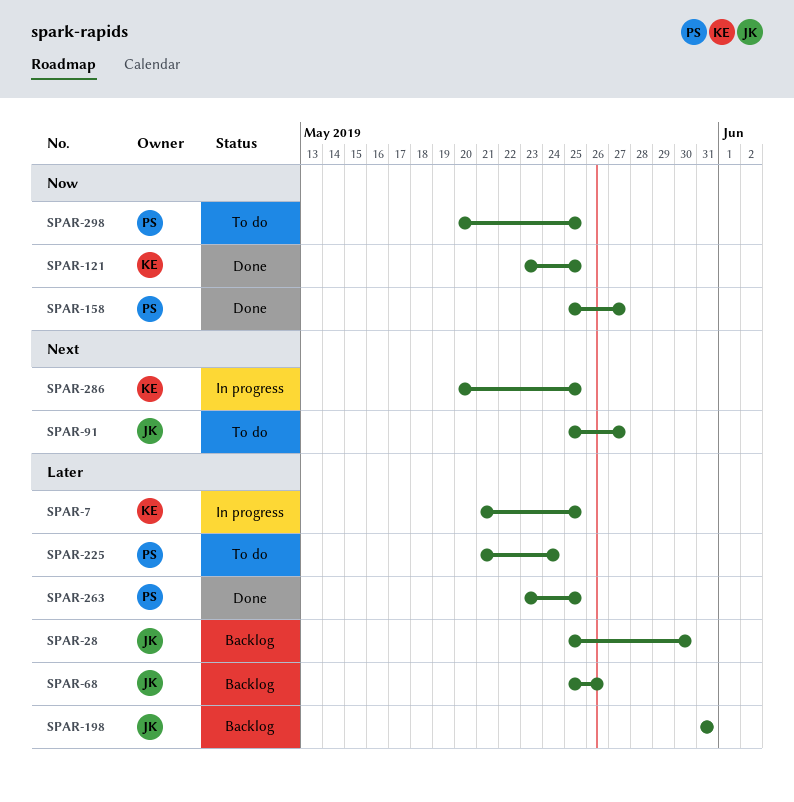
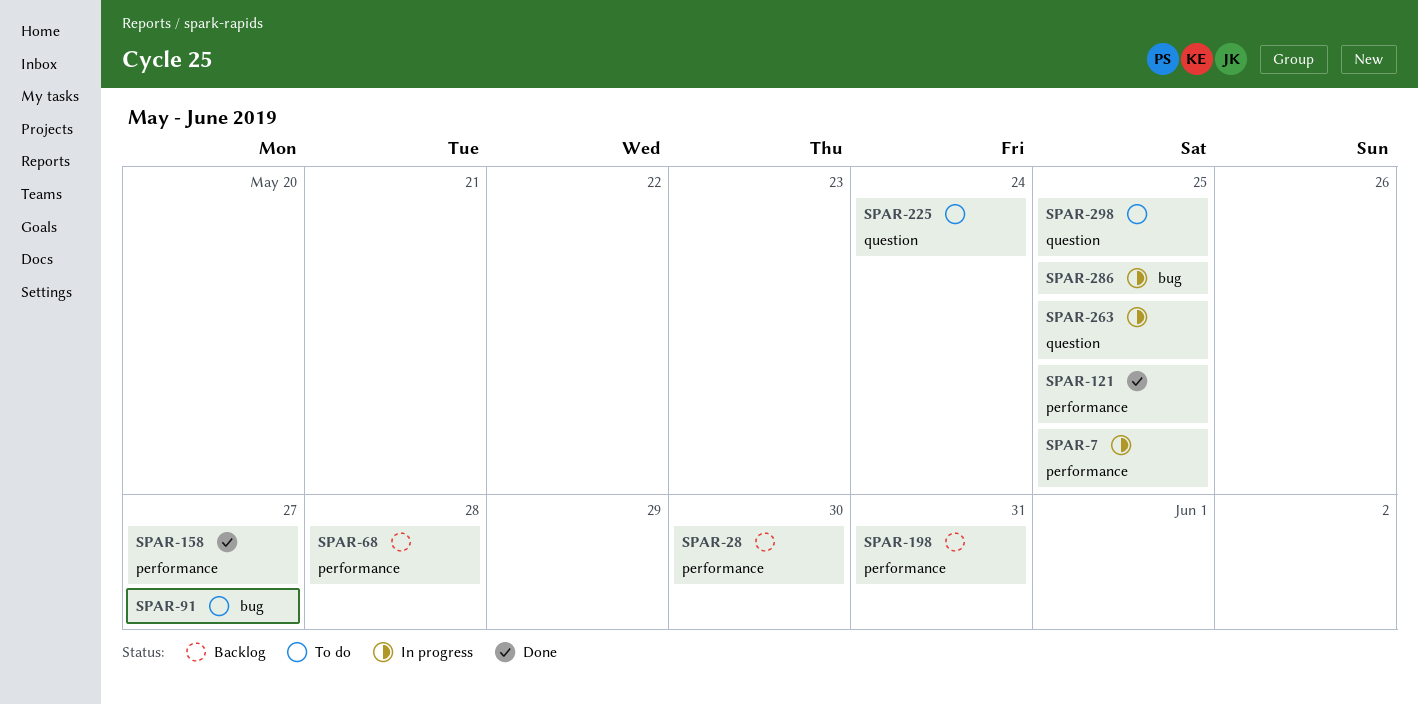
SPAR-68, due: May 26 -> May 28
SPAR-263, status: Done -> In progress

